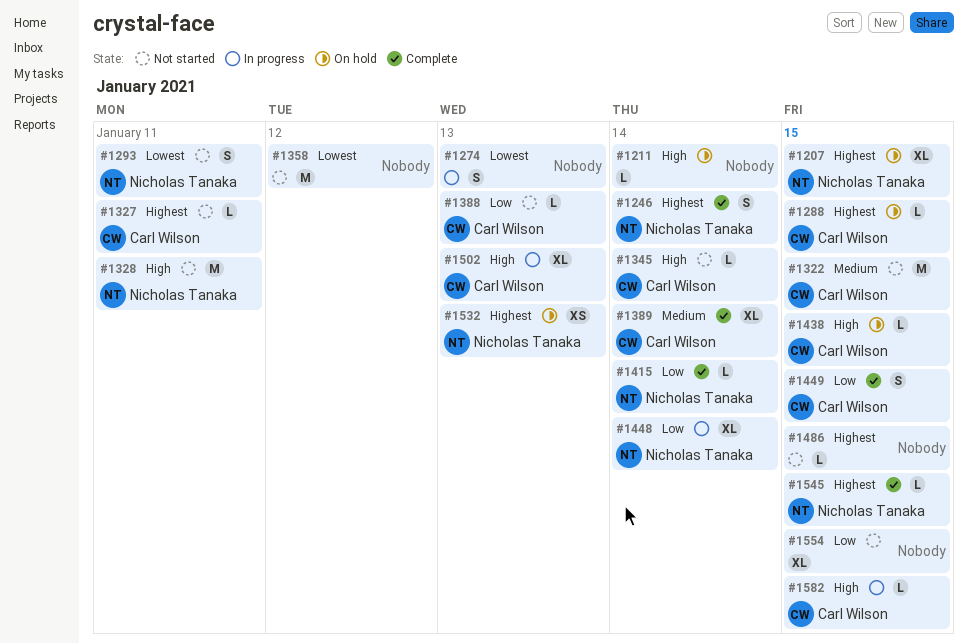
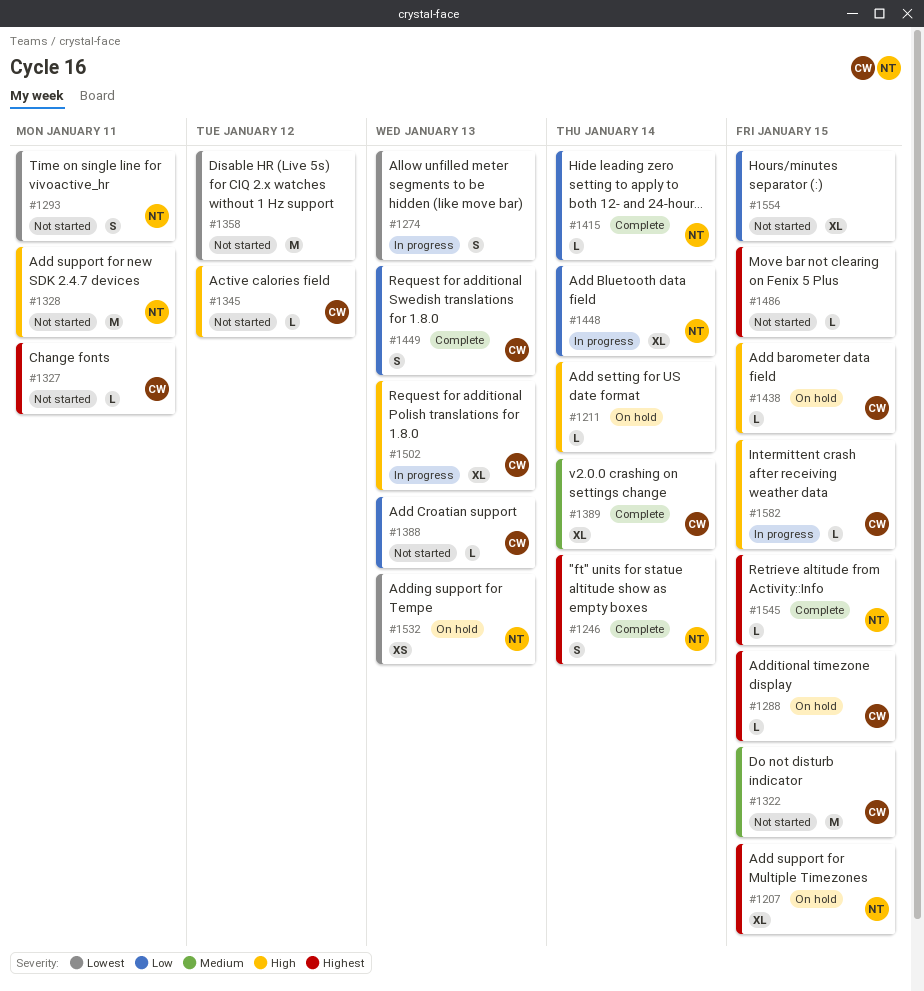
#1345, due: Jan 14 -> Jan 12
#1449, due: Jan 15 -> Jan 13
#1532, priority: Highest -> Lowest

